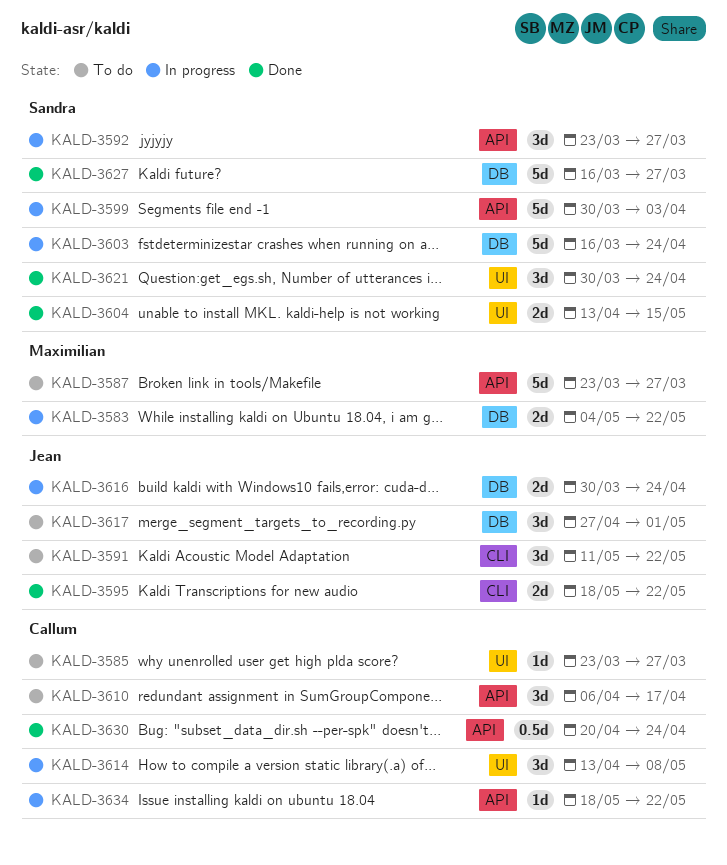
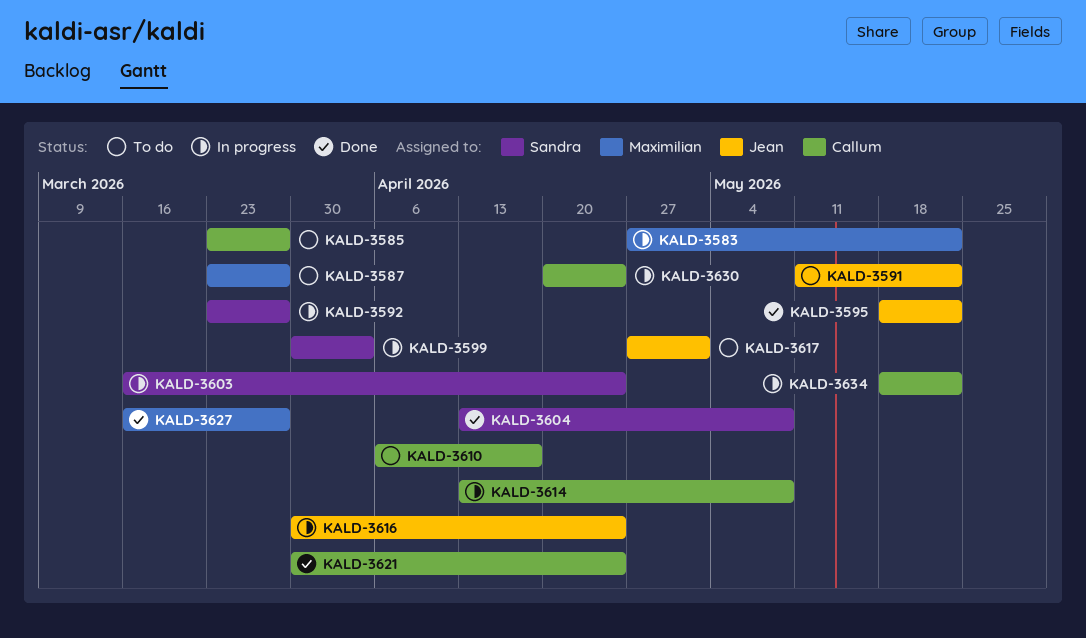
KALD-3583, start: May 4 -> Apr 27
KALD-3604, due: May 15 -> May 8
KALD-3621, owner: Sandra -> Callum
KALD-3627, owner: Sandra -> Maximilian
KALD-3630, status: Done -> In progress

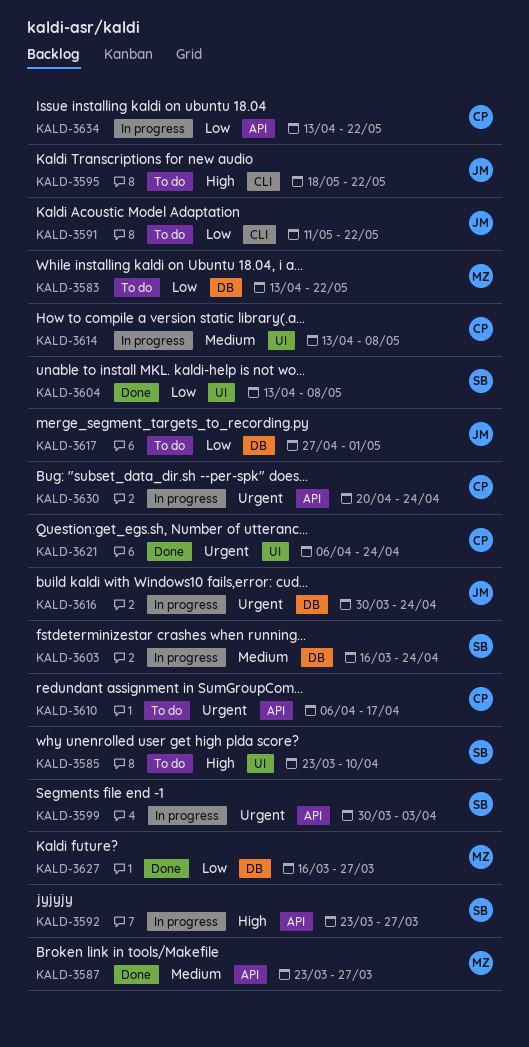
KALD-3583, status: In progress -> To do
KALD-3583, start: Apr 27 -> Apr 13
KALD-3585, owner: Callum -> Sandra
KALD-3585, due: Mar 27 -> Apr 10
KALD-3587, status: To do -> Done
KALD-3595, status: Done -> To do
KALD-3621, start: Mar 30 -> Apr 6
KALD-3634, start: May 18 -> Apr 13

